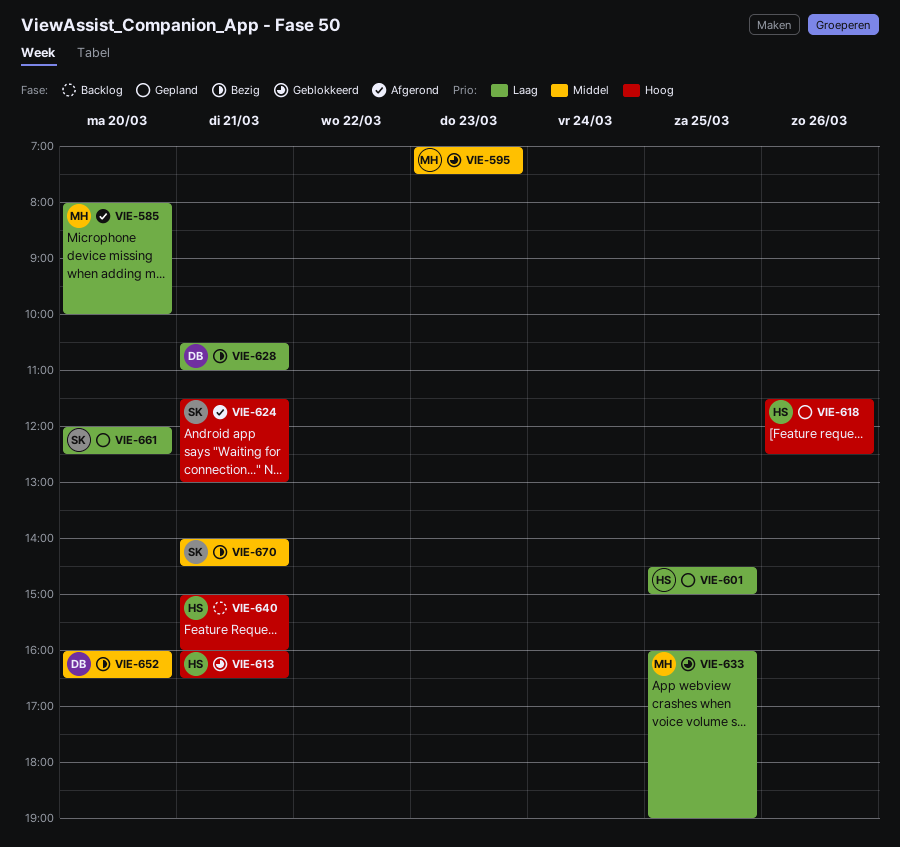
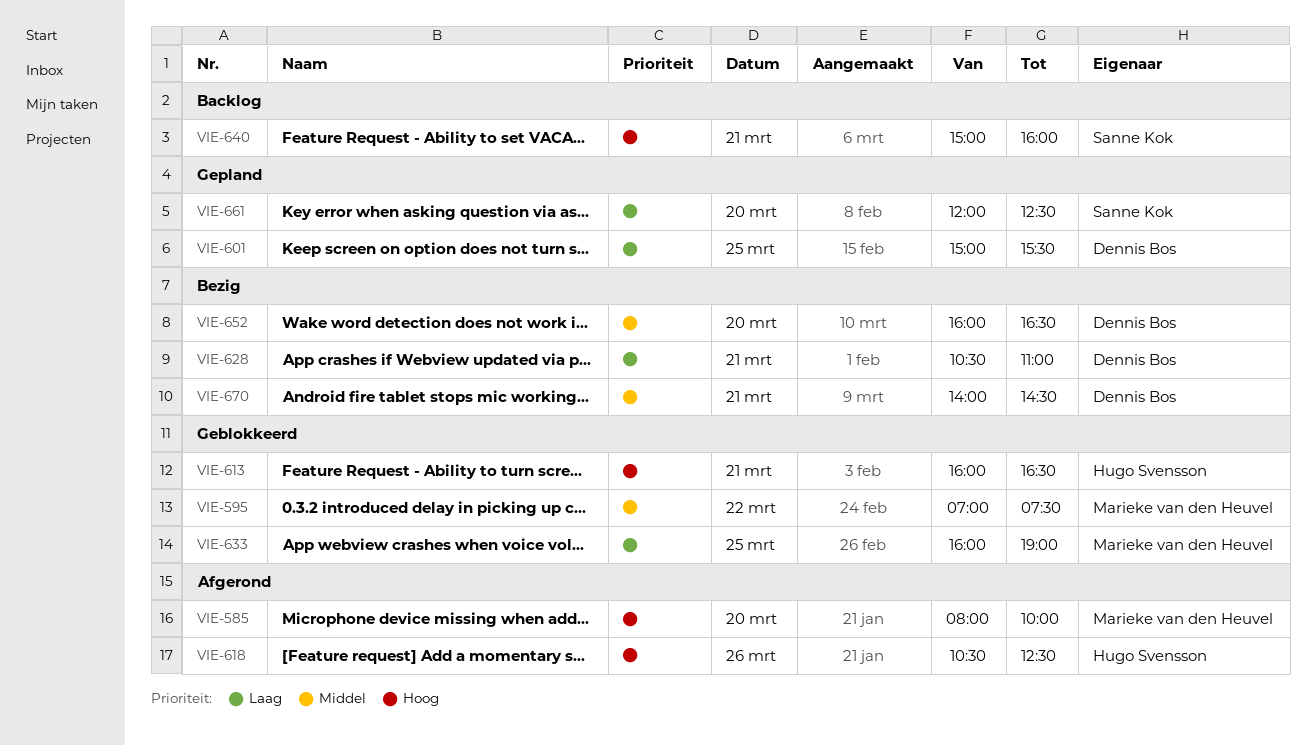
VIE-585, priority: Laag -> Hoog
VIE-595, day: Mar 23 -> Mar 22
VIE-601, owner: Hugo Svensson -> Dennis Bos
VIE-601, begins: 14:30 -> 15:00
VIE-601, ends: 15:00 -> 15:30
VIE-618, status: Gepland -> Afgerond
VIE-618, begins: 11:30 -> 10:30
VIE-624: present -> none
VIE-640, owner: Hugo Svensson -> Sanne Kok
VIE-670, owner: Sanne Kok -> Dennis Bos

